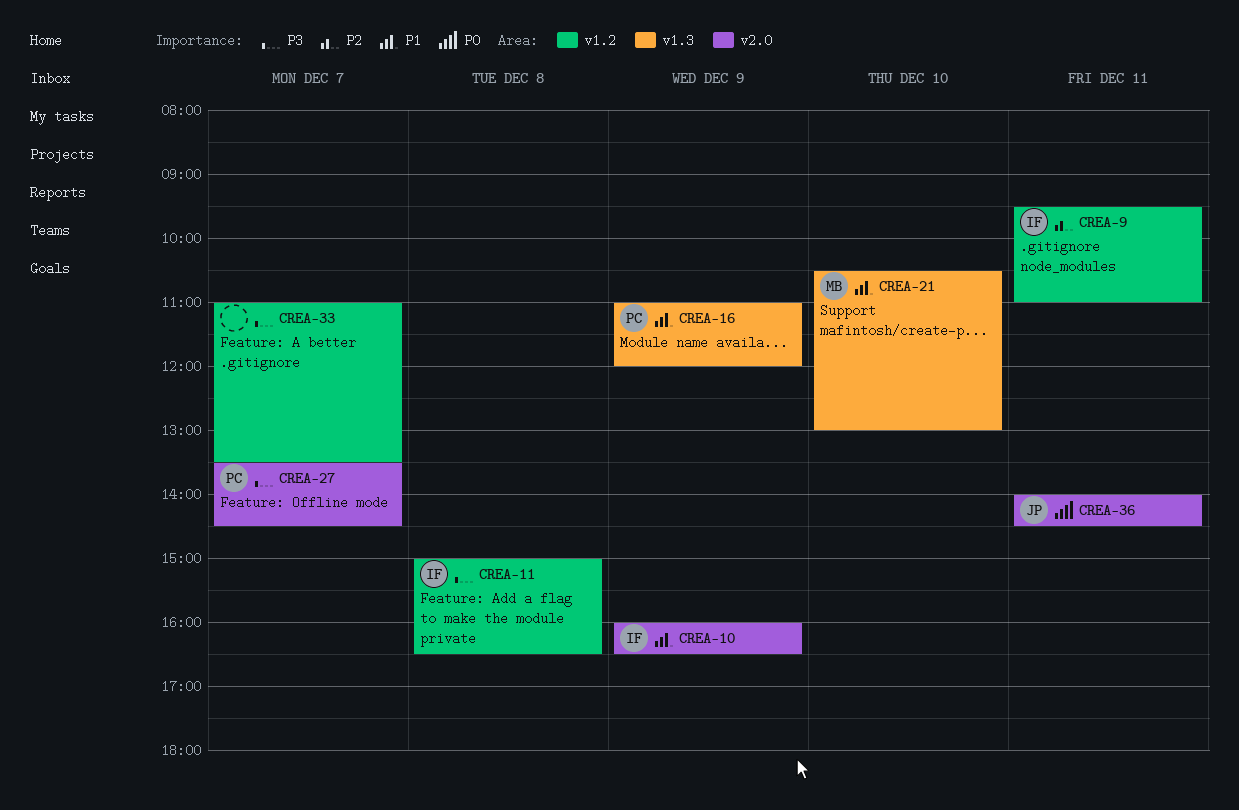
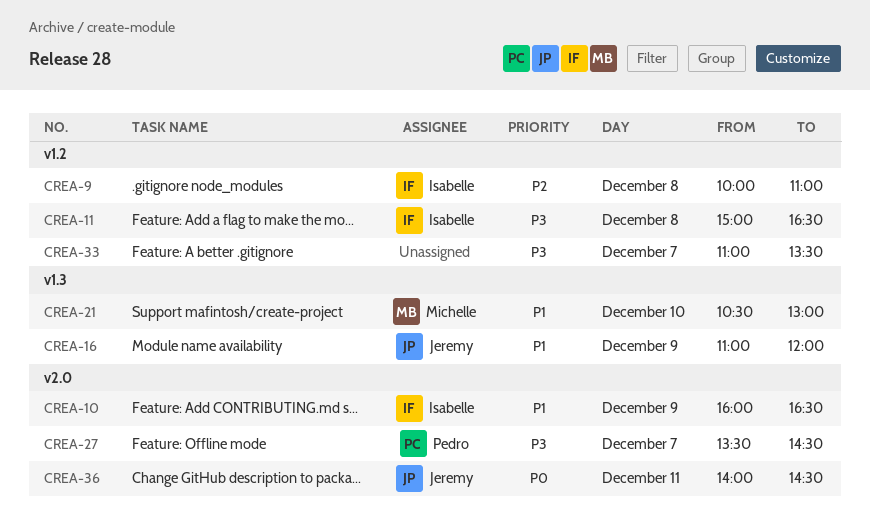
CREA-9, day: Dec 11 -> Dec 8
CREA-9, begins: 09:30 -> 10:00
CREA-16, owner: Pedro -> Jeremy

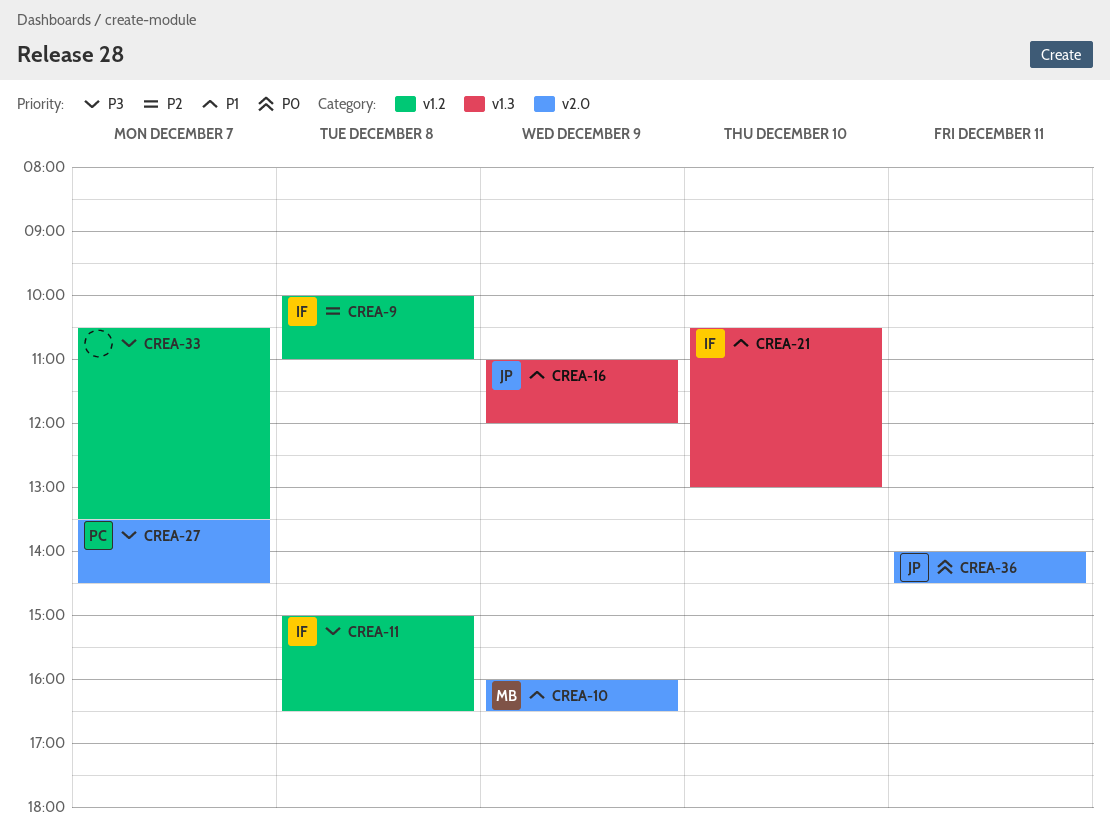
CREA-10, owner: Isabelle -> Michelle
CREA-21, owner: Michelle -> Isabelle
CREA-33, begins: 11:00 -> 10:30

